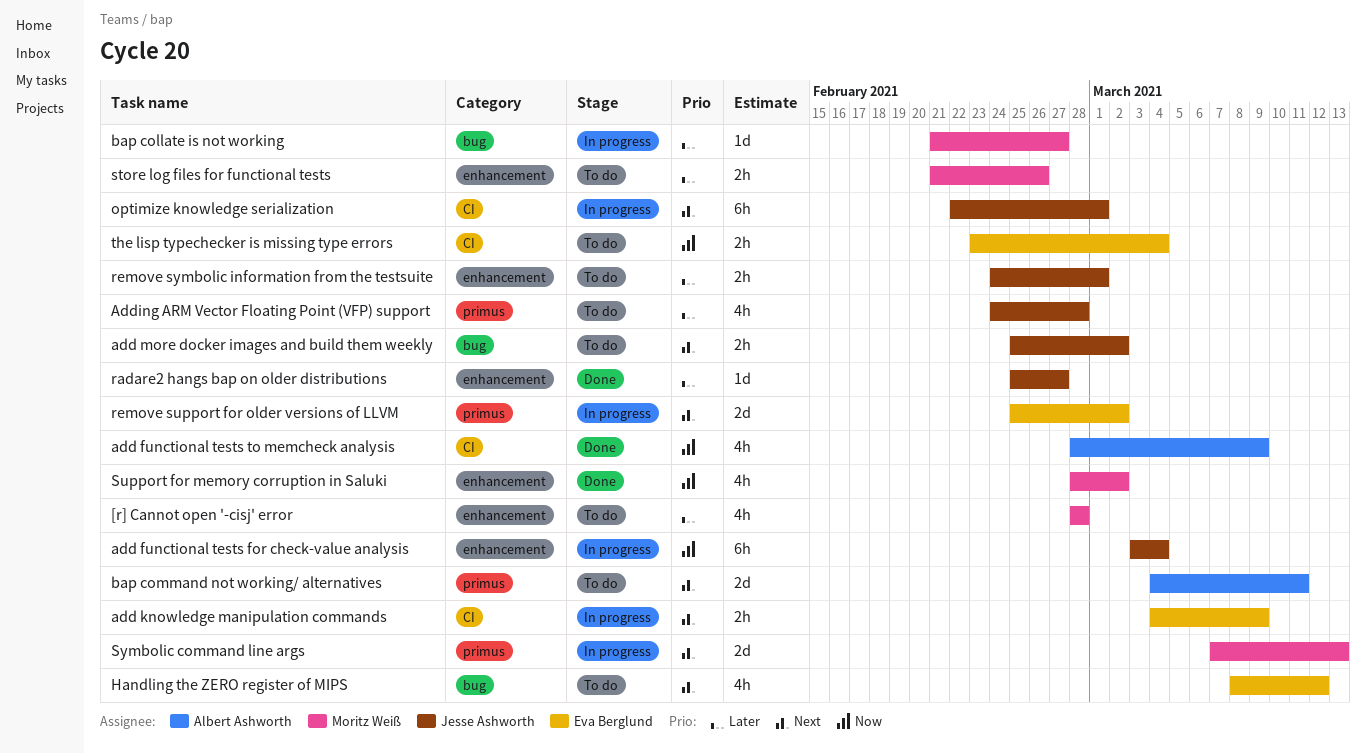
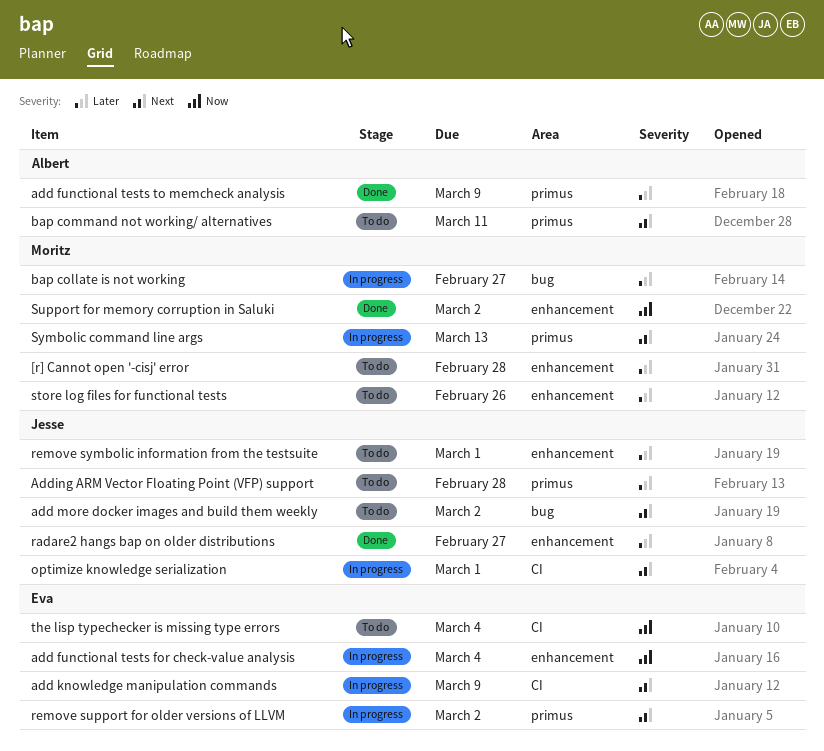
add functional tests for check-value analysis, owner: Jesse Ashworth -> Eva Berglund
add functional tests to memcheck analysis, priority: Now -> Later
add functional tests to memcheck analysis, label: CI -> primus
Handling the ZERO register of MIPS: present -> none

